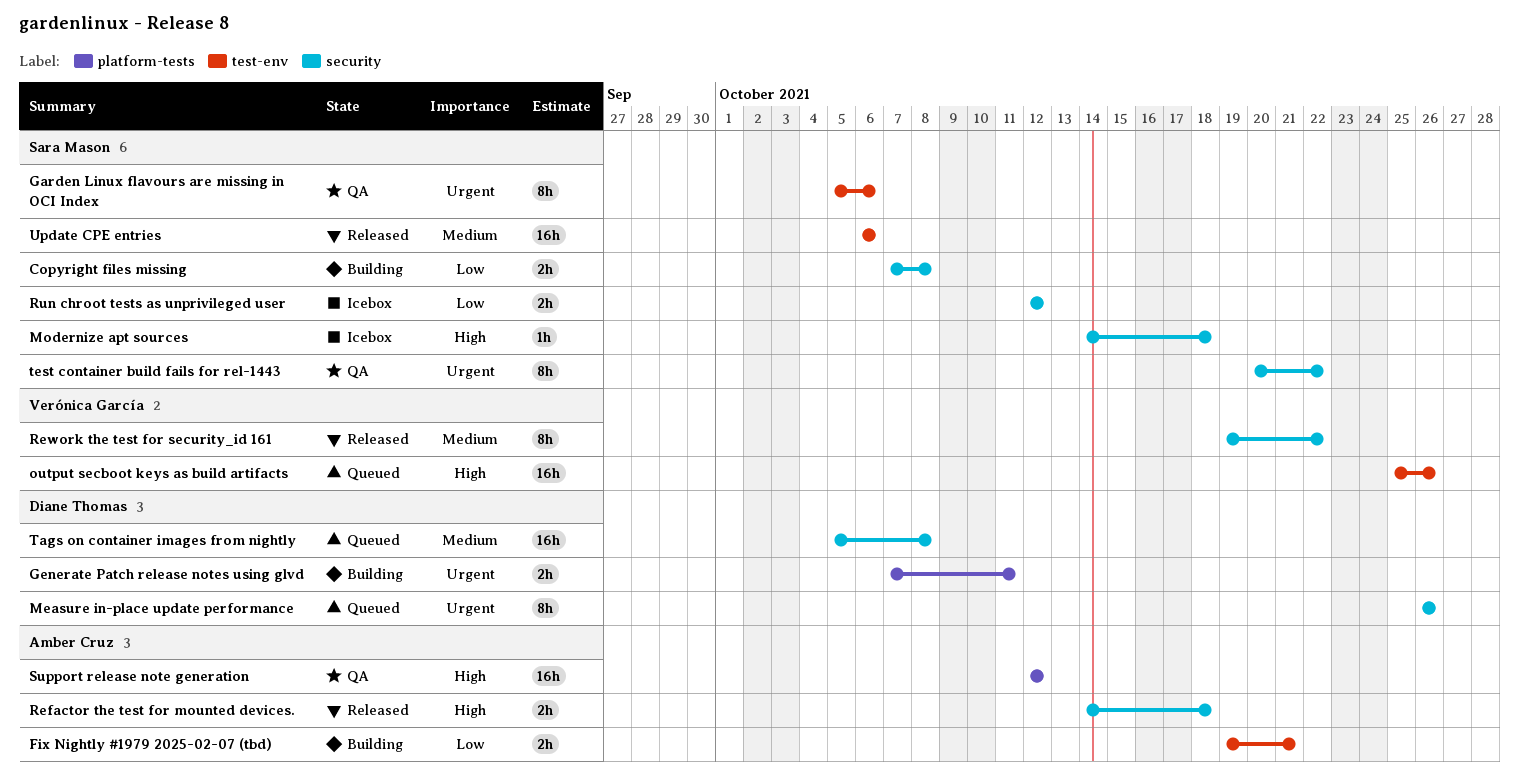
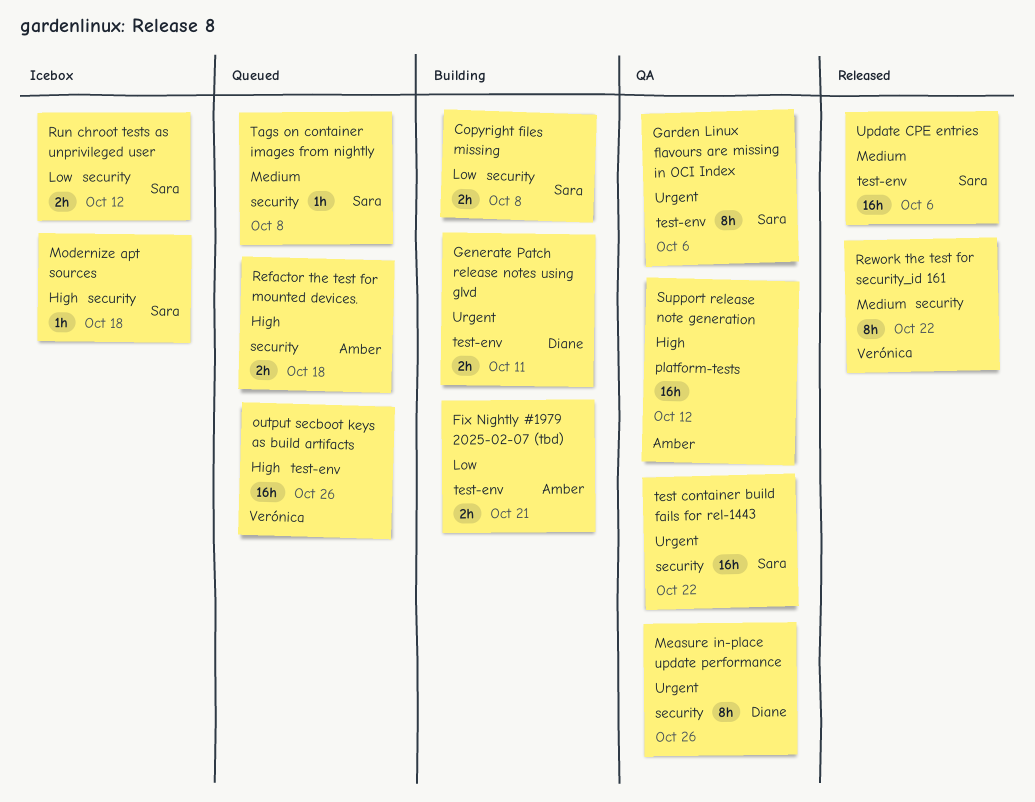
Generate Patch release notes using glvd, label: platform-tests -> test-env
Measure in-place update performance, status: Queued -> QA
Refactor the test for mounted devices., status: Released -> Queued
Tags on container images from nightly, owner: Diane Thomas -> Sara Mason
Tags on container images from nightly, estimate: 16h -> 1h
test container build fails for rel-1443, estimate: 8h -> 16h

